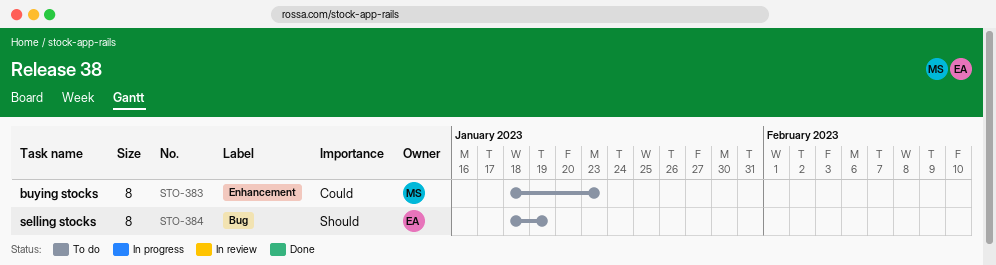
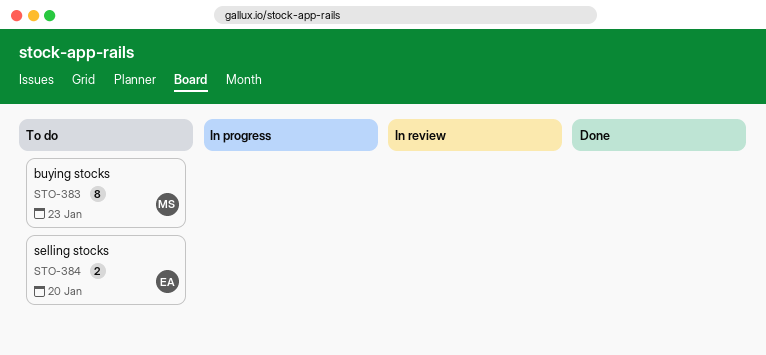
STO-384, estimate: 8 -> 2
STO-384, due: Jan 19 -> Jan 20

